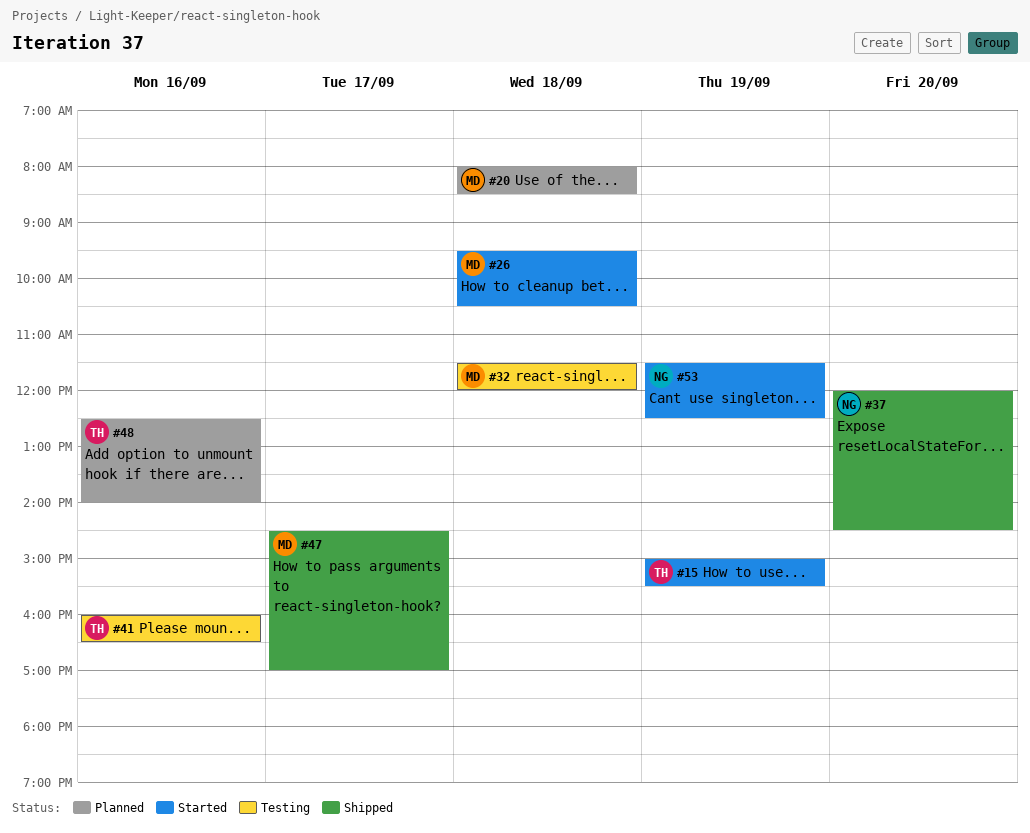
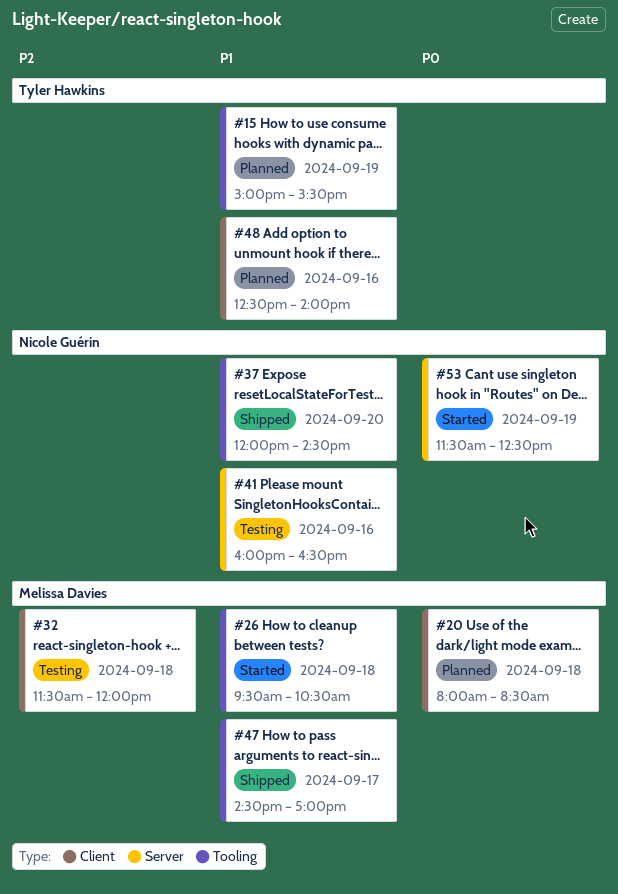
#15, status: Started -> Planned
#41, owner: Tyler Hawkins -> Nicole Guérin

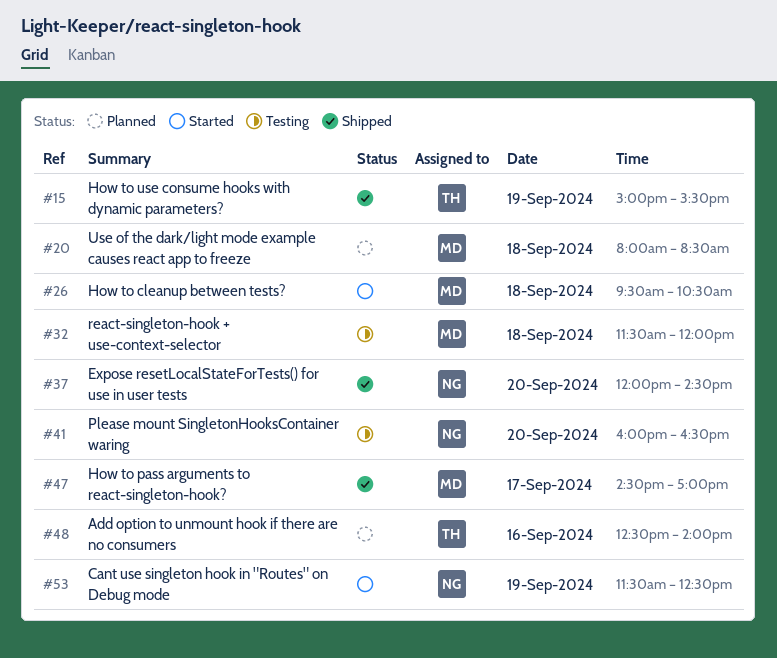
#15, status: Planned -> Shipped
#41, day: Sep 16 -> Sep 20

